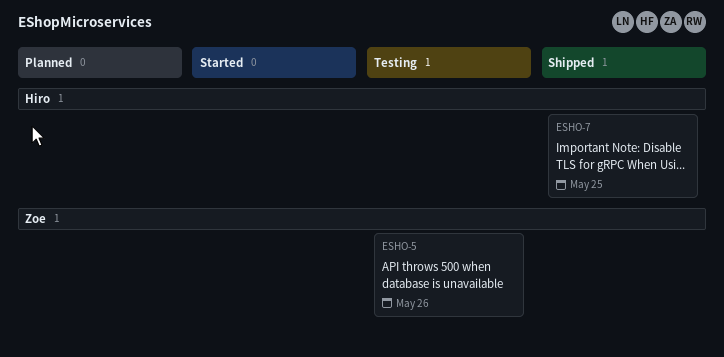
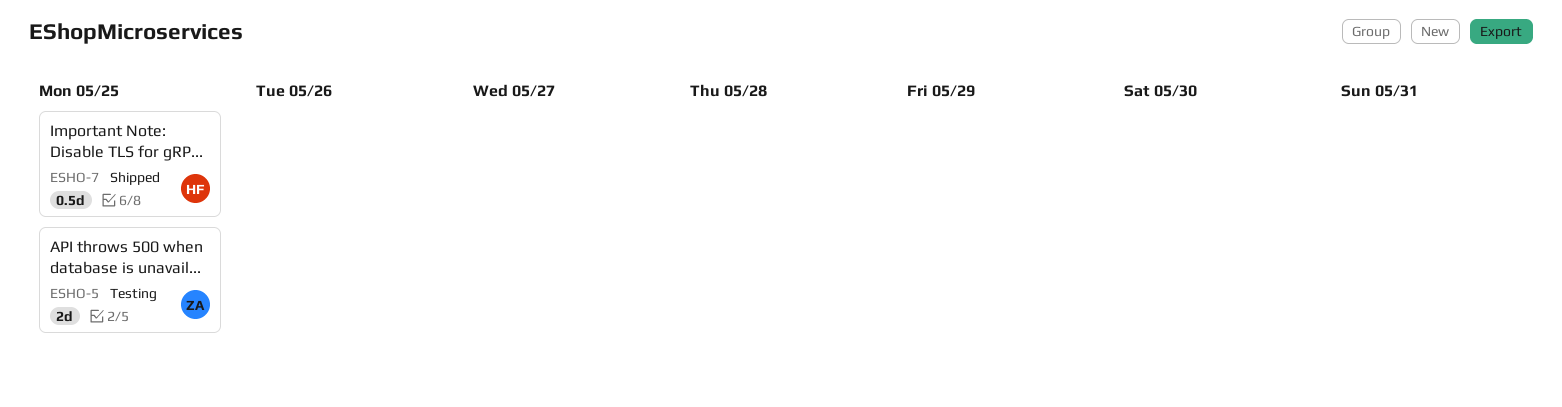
ESHO-5, due: May 26 -> May 25

